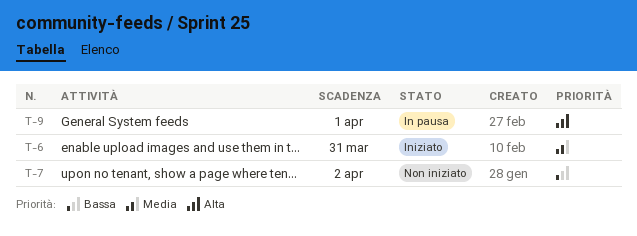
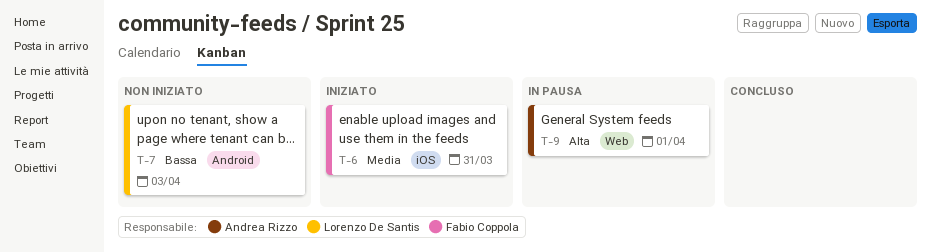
T-7, due: Apr 2 -> Apr 3

